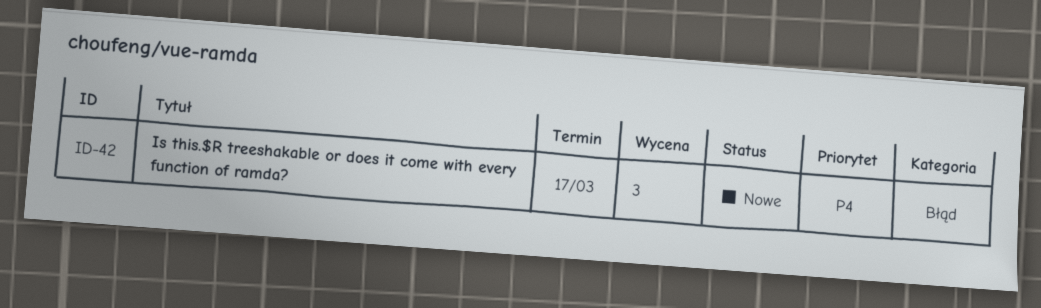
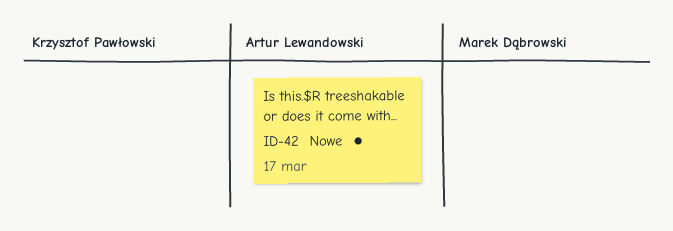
ID-42, estimate: 3 -> 1

